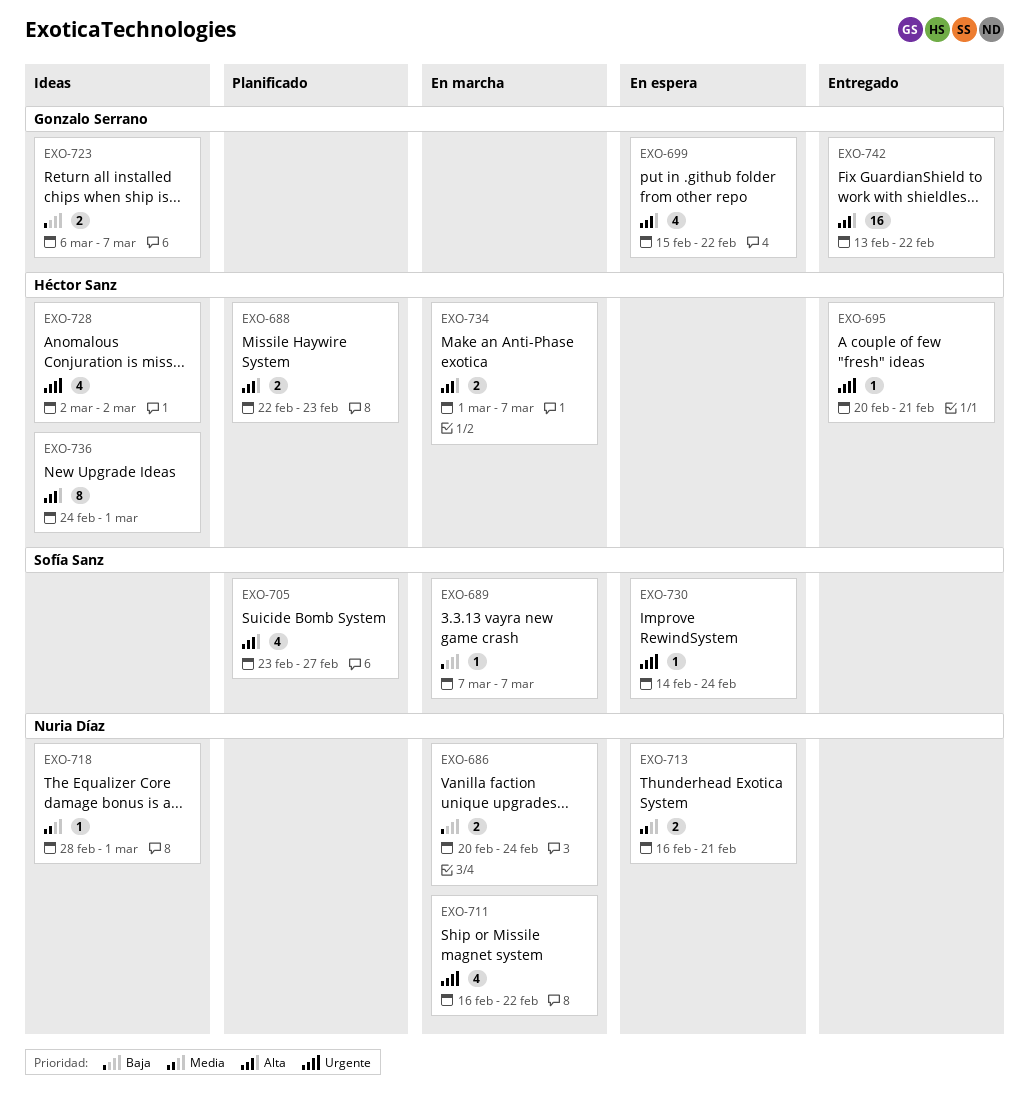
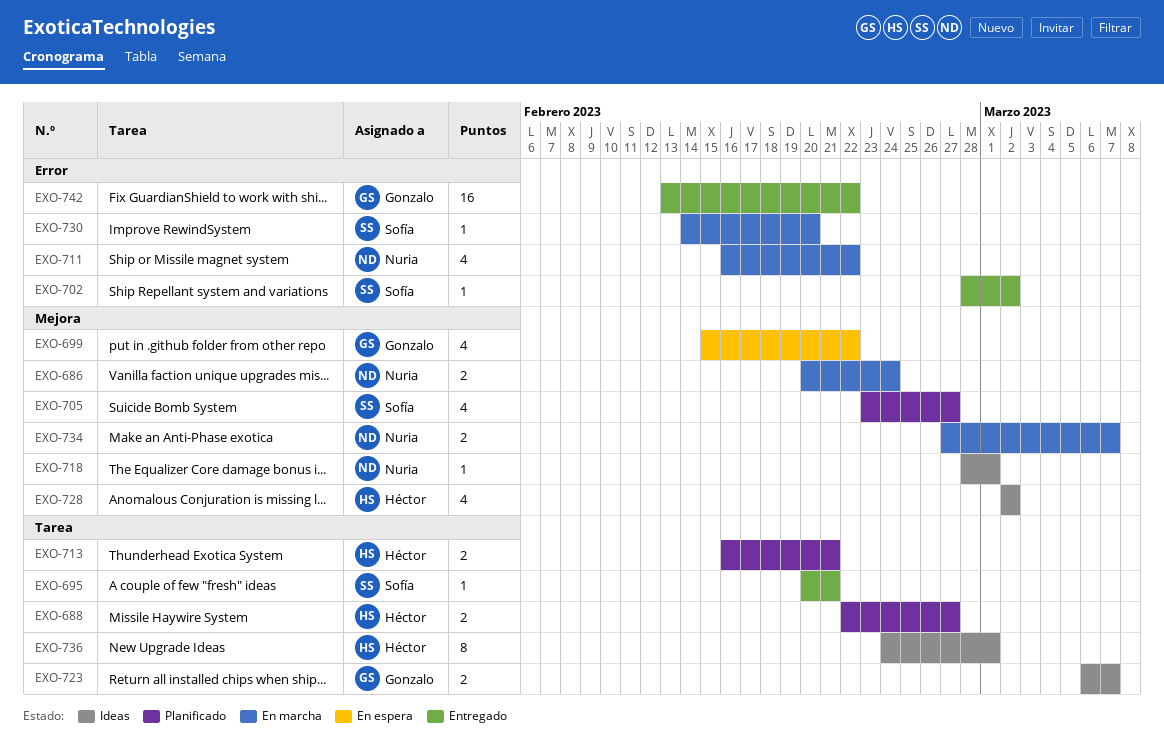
EXO-688, due: Feb 23 -> Feb 27
EXO-689: present -> none
EXO-695, owner: Héctor Sanz -> Sofía Sanz
EXO-702: none -> present
EXO-713, status: En espera -> Planificado
EXO-713, owner: Nuria Díaz -> Héctor Sanz
EXO-730, status: En espera -> En marcha
EXO-730, due: Feb 24 -> Feb 20
EXO-734, owner: Héctor Sanz -> Nuria Díaz
EXO-734, start: Mar 1 -> Feb 27

